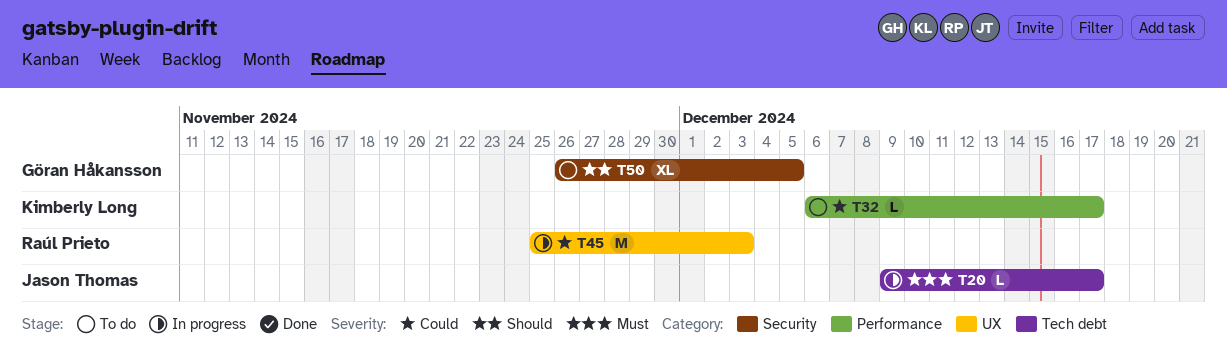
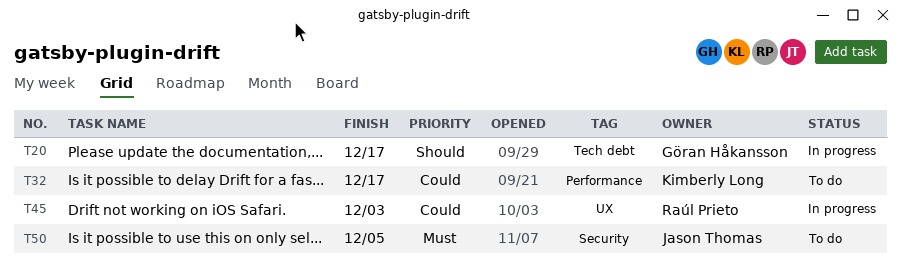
T20, owner: Jason Thomas -> Göran Håkansson
T20, priority: Must -> Should
T50, owner: Göran Håkansson -> Jason Thomas
T50, priority: Should -> Must

